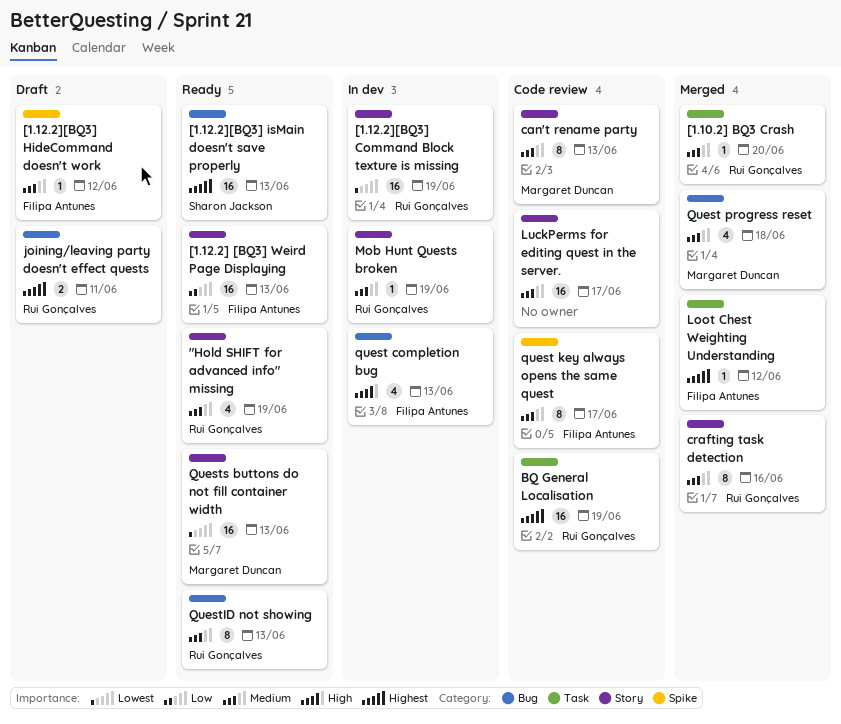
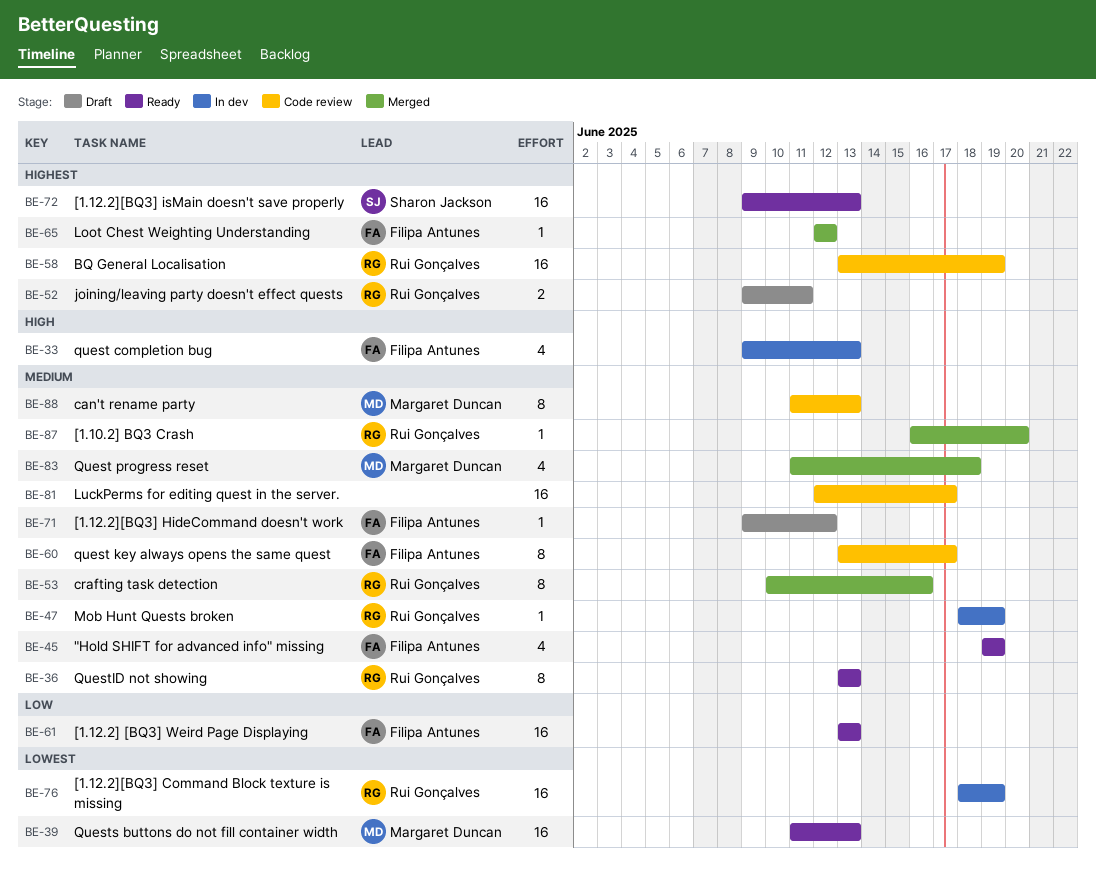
"Hold SHIFT for advanced info" missing, owner: Rui Gonçalves -> Filipa Antunes

